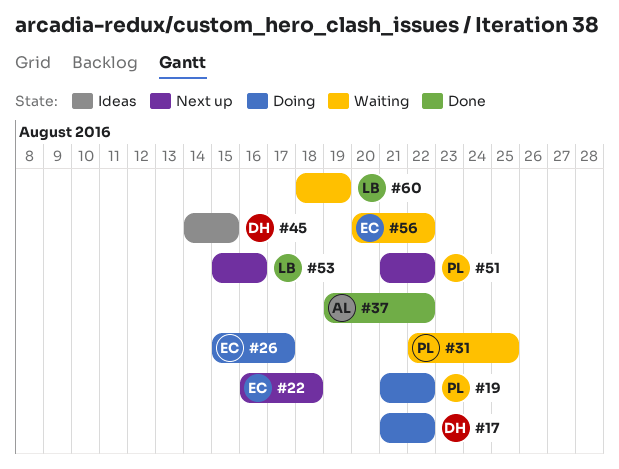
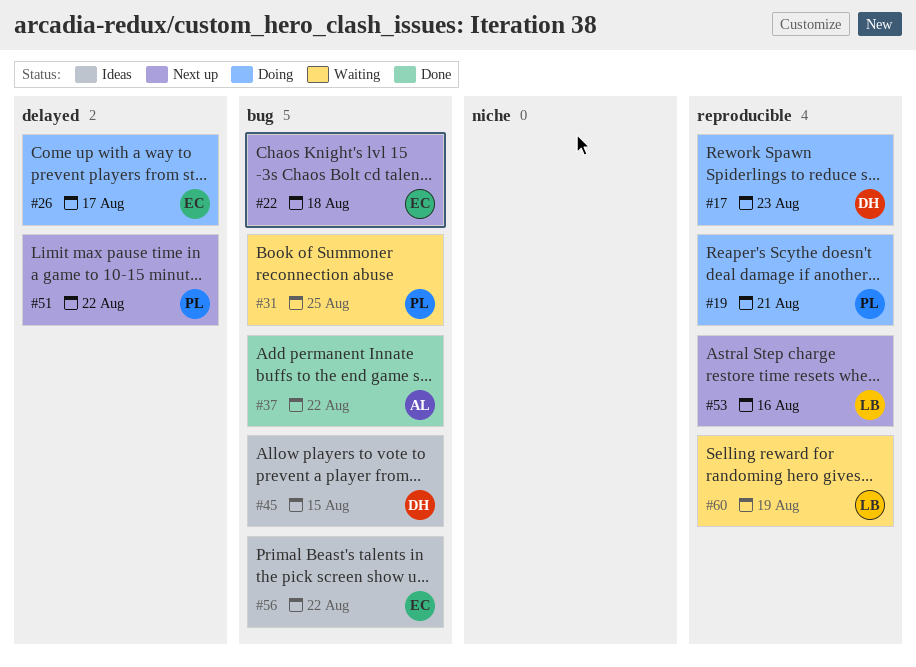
#17, due: Aug 22 -> Aug 23
#19, due: Aug 22 -> Aug 21
#56, status: Waiting -> Ideas

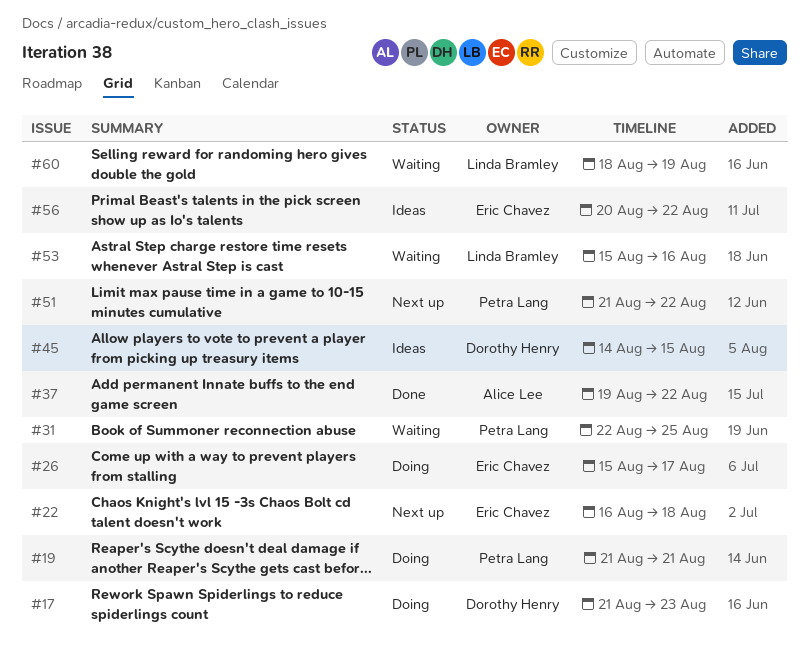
#53, status: Next up -> Waiting

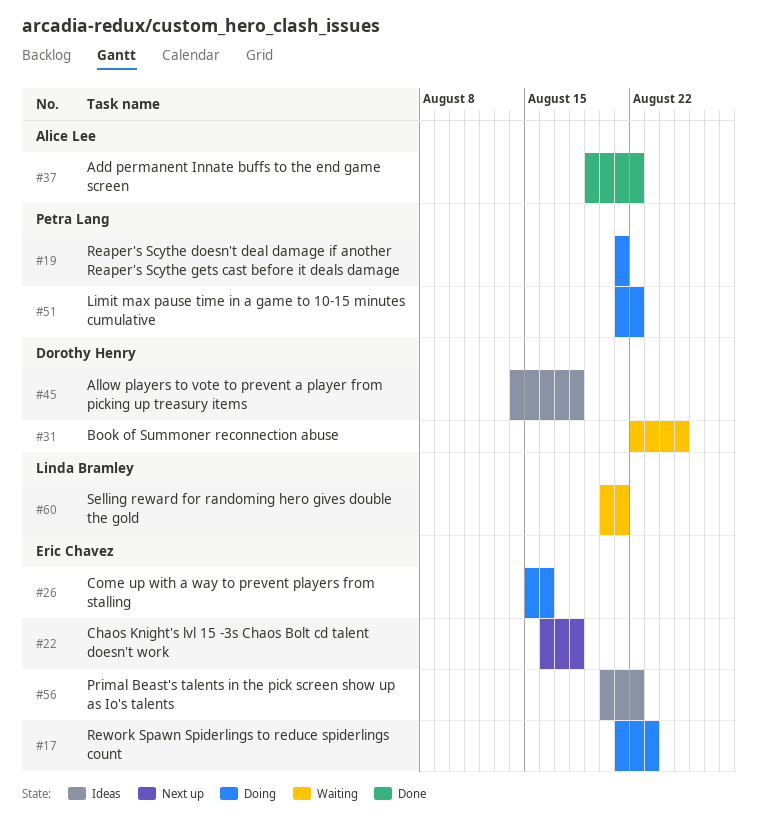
#17, owner: Dorothy Henry -> Eric Chavez
#26, due: Aug 17 -> Aug 16
#31, owner: Petra Lang -> Dorothy Henry
#45, due: Aug 15 -> Aug 18
#51, status: Next up -> Doing
#53: present -> none
#60, start: Aug 18 -> Aug 20
#60, due: Aug 19 -> Aug 21

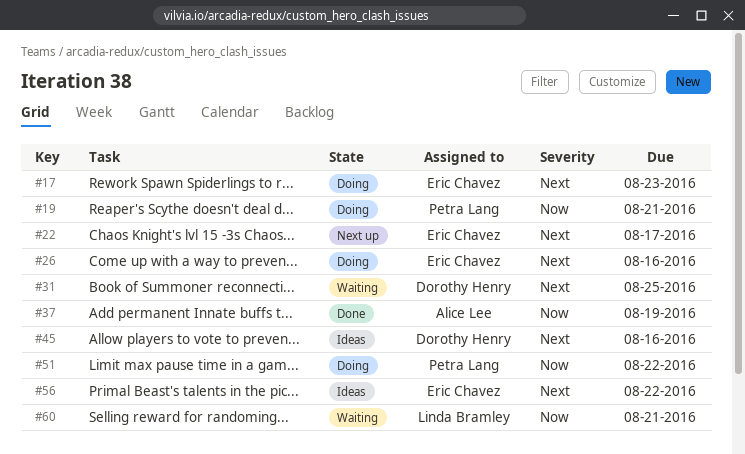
#22, due: Aug 18 -> Aug 17
#37, due: Aug 22 -> Aug 19
#45, due: Aug 18 -> Aug 16

